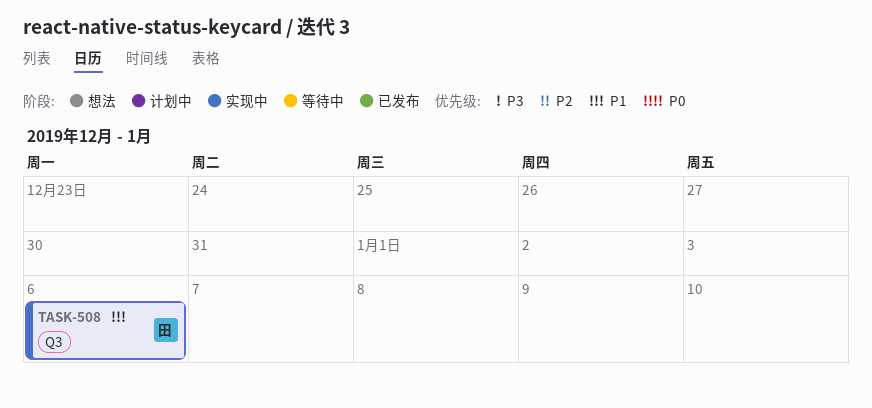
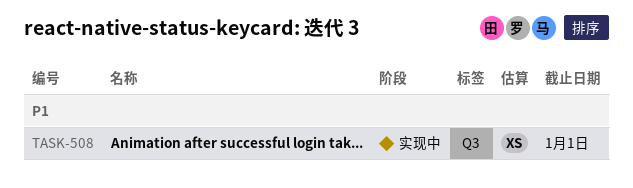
TASK-508, due: Jan 6 -> Jan 1

